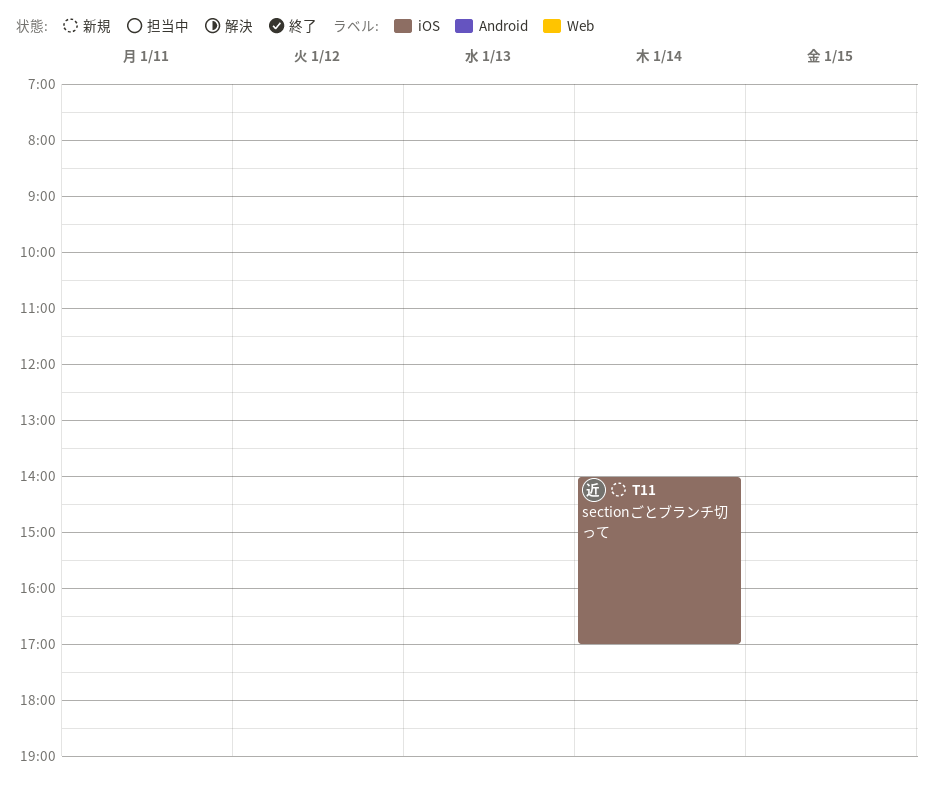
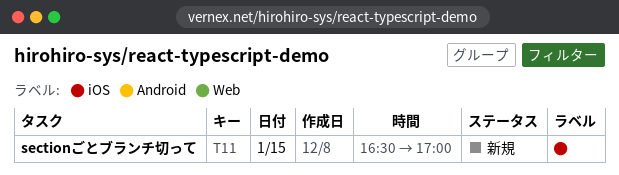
T11, day: Jan 14 -> Jan 15
T11, begins: 14:00 -> 16:30

